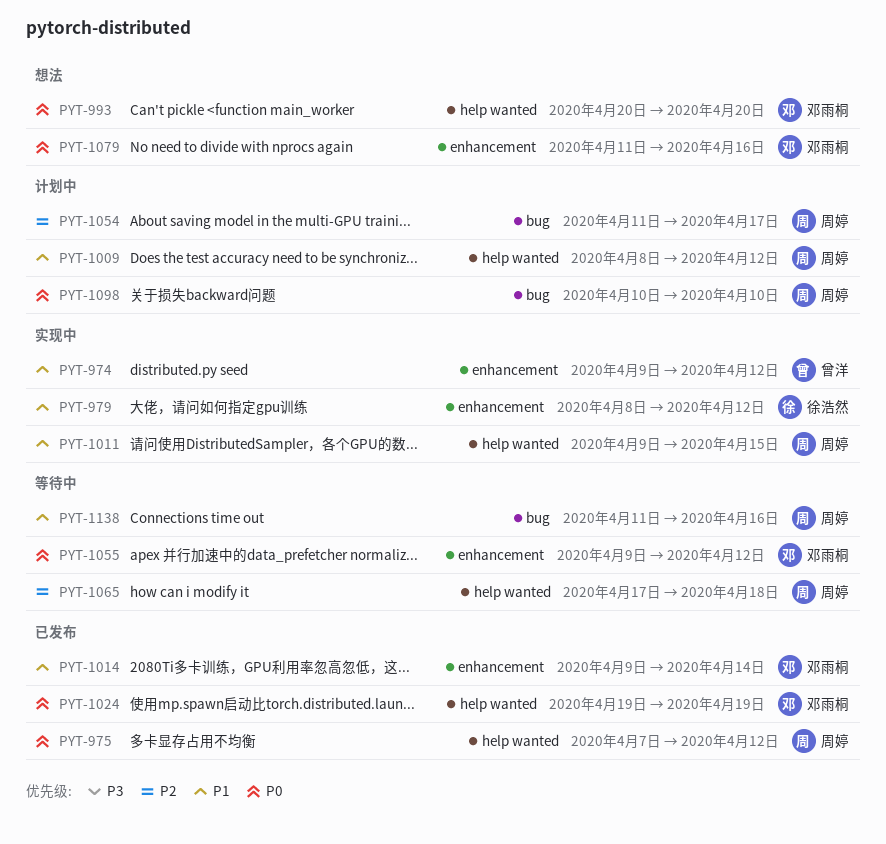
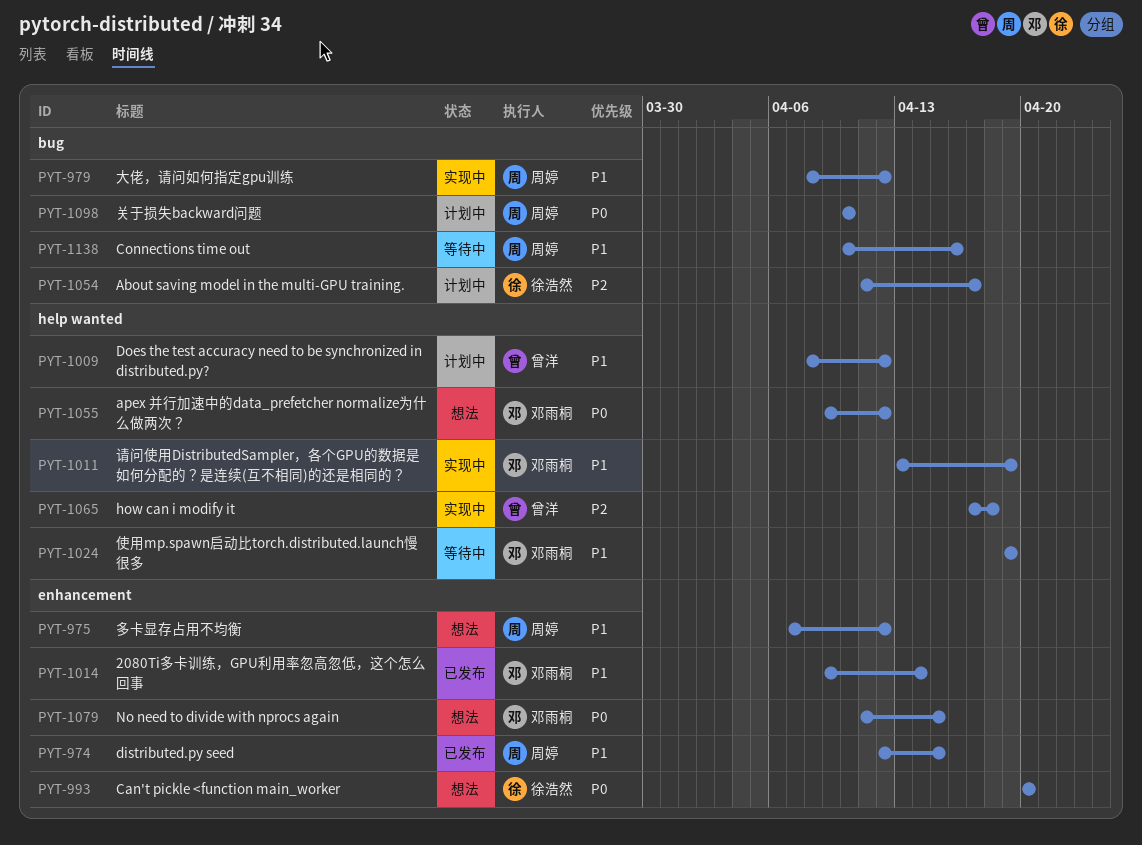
PYT-974, status: 实现中 -> 已发布
PYT-974, owner: 曾洋 -> 周婷
PYT-974, start: Apr 9 -> Apr 12
PYT-974, due: Apr 12 -> Apr 15
PYT-975, status: 已发布 -> 想法
PYT-975, priority: P0 -> P1
PYT-975, label: help wanted -> enhancement
PYT-979, owner: 徐浩然 -> 周婷
PYT-979, label: enhancement -> bug
PYT-993, owner: 邓雨桐 -> 徐浩然
PYT-993, label: help wanted -> enhancement
PYT-1009, owner: 周婷 -> 曾洋
PYT-1011, owner: 周婷 -> 邓雨桐
PYT-1011, start: Apr 9 -> Apr 13
PYT-1011, due: Apr 15 -> Apr 19
PYT-1024, status: 已发布 -> 等待中
PYT-1024, priority: P0 -> P1
PYT-1054, owner: 周婷 -> 徐浩然
PYT-1055, status: 等待中 -> 想法
PYT-1055, label: enhancement -> help wanted
PYT-1065, status: 等待中 -> 实现中
PYT-1065, owner: 周婷 -> 曾洋
PYT-1079, due: Apr 16 -> Apr 15
PYT-1138, start: Apr 11 -> Apr 10

